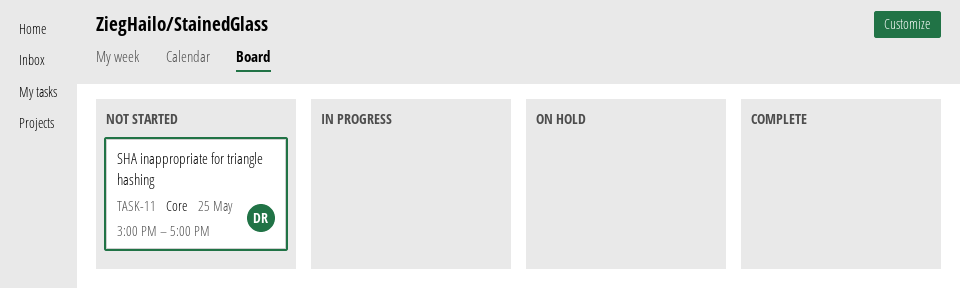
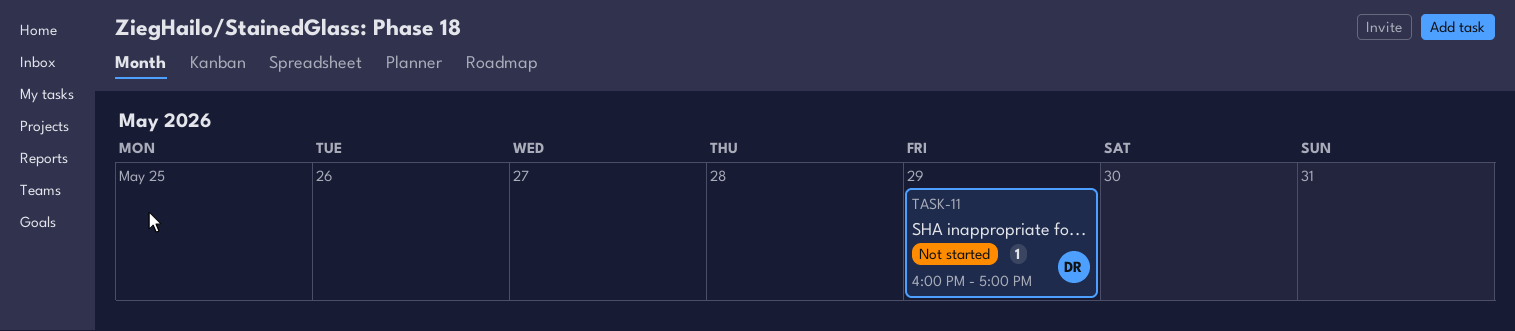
TASK-11, day: May 25 -> May 29
TASK-11, begins: 15:00 -> 16:00

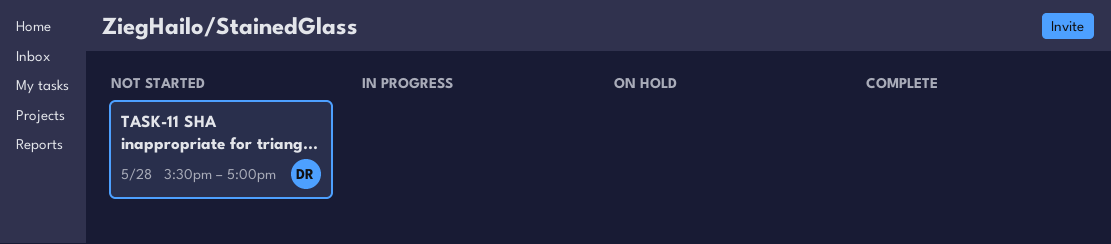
TASK-11, day: May 29 -> May 28
TASK-11, begins: 16:00 -> 15:30

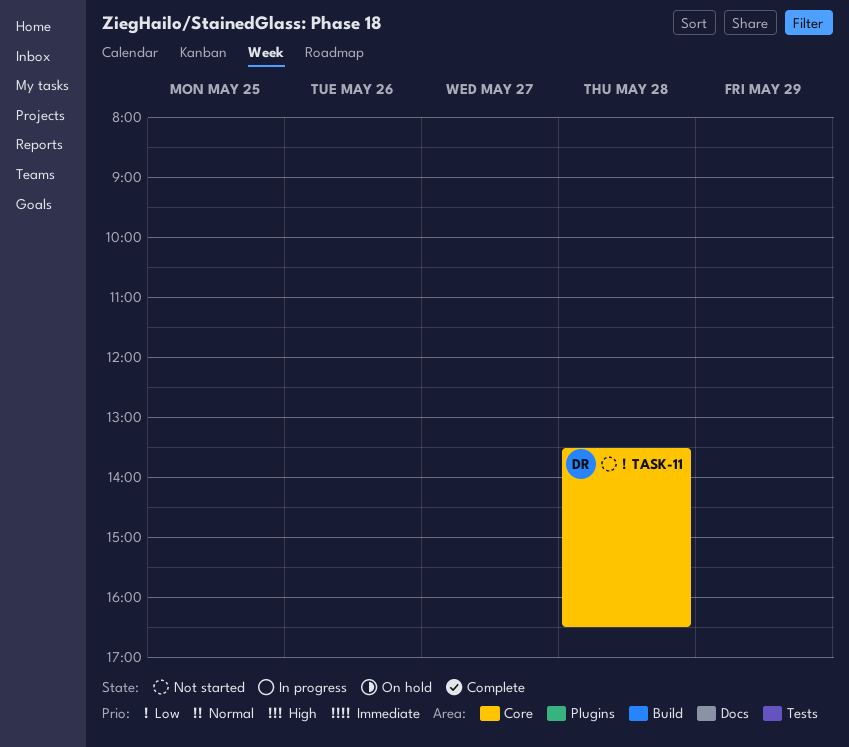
TASK-11, begins: 15:30 -> 13:30
TASK-11, ends: 17:00 -> 16:30

